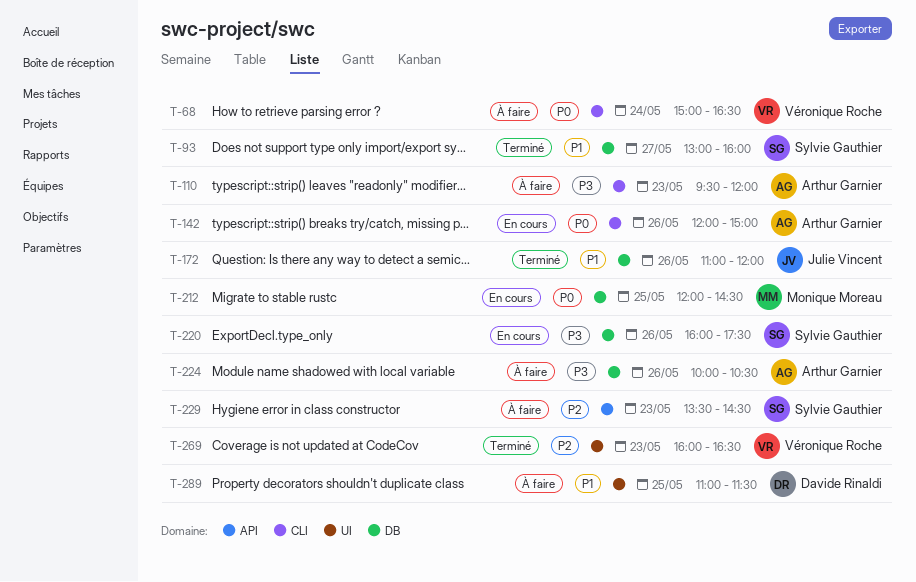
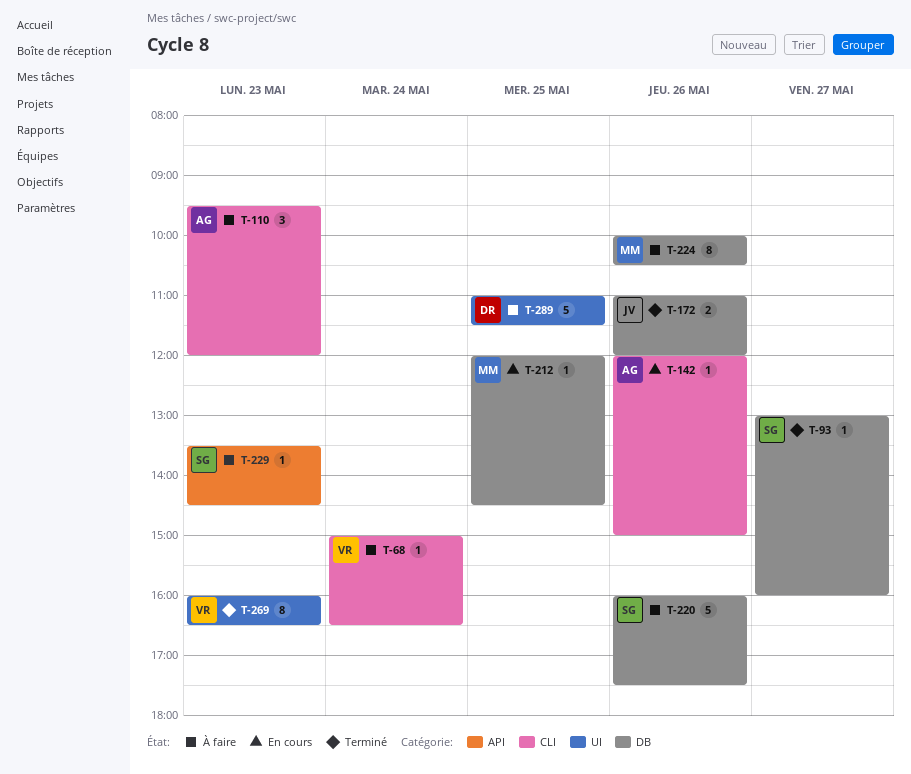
T-220, status: En cours -> À faire
T-224, owner: Arthur Garnier -> Monique Moreau

